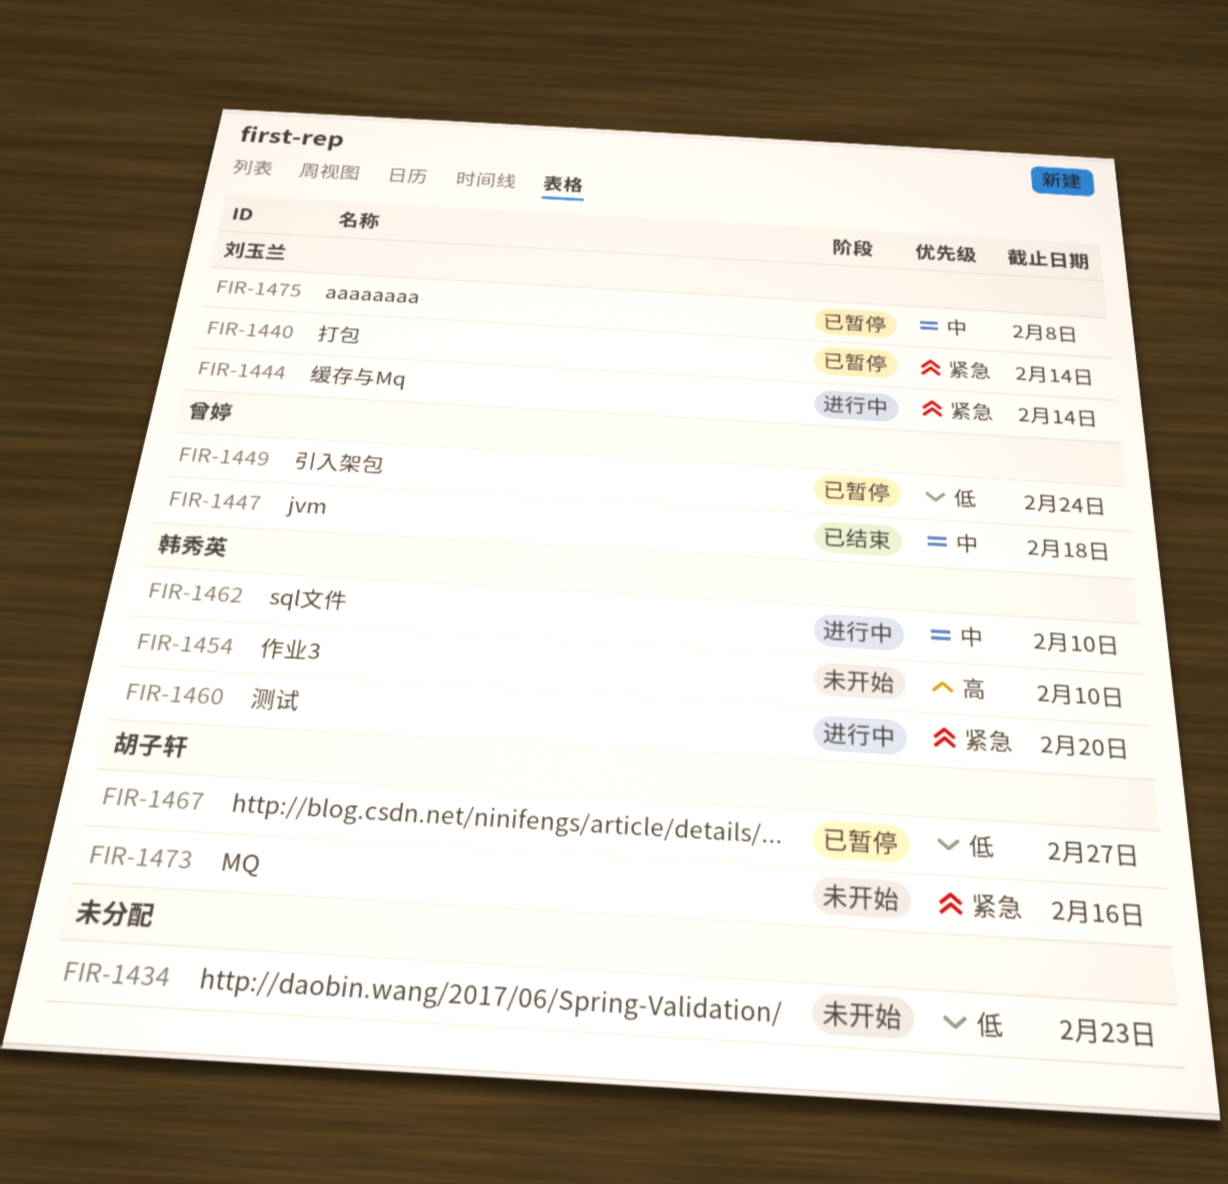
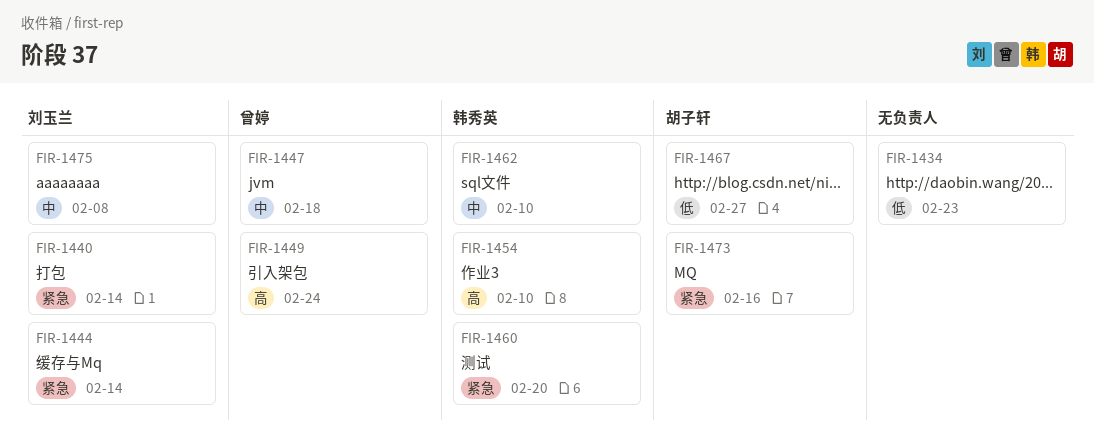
FIR-1449, priority: 低 -> 高

